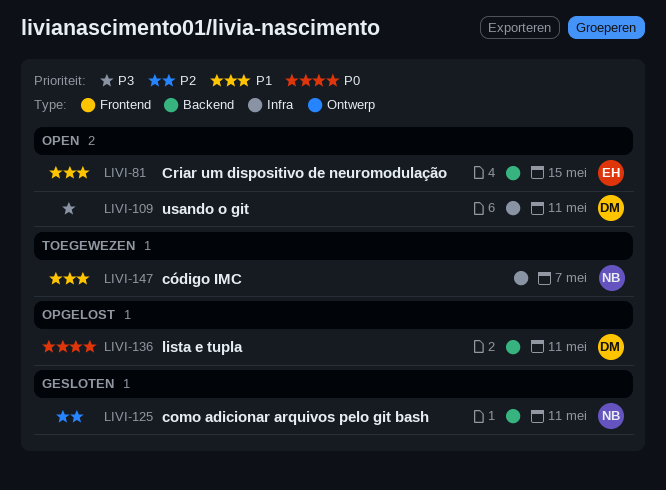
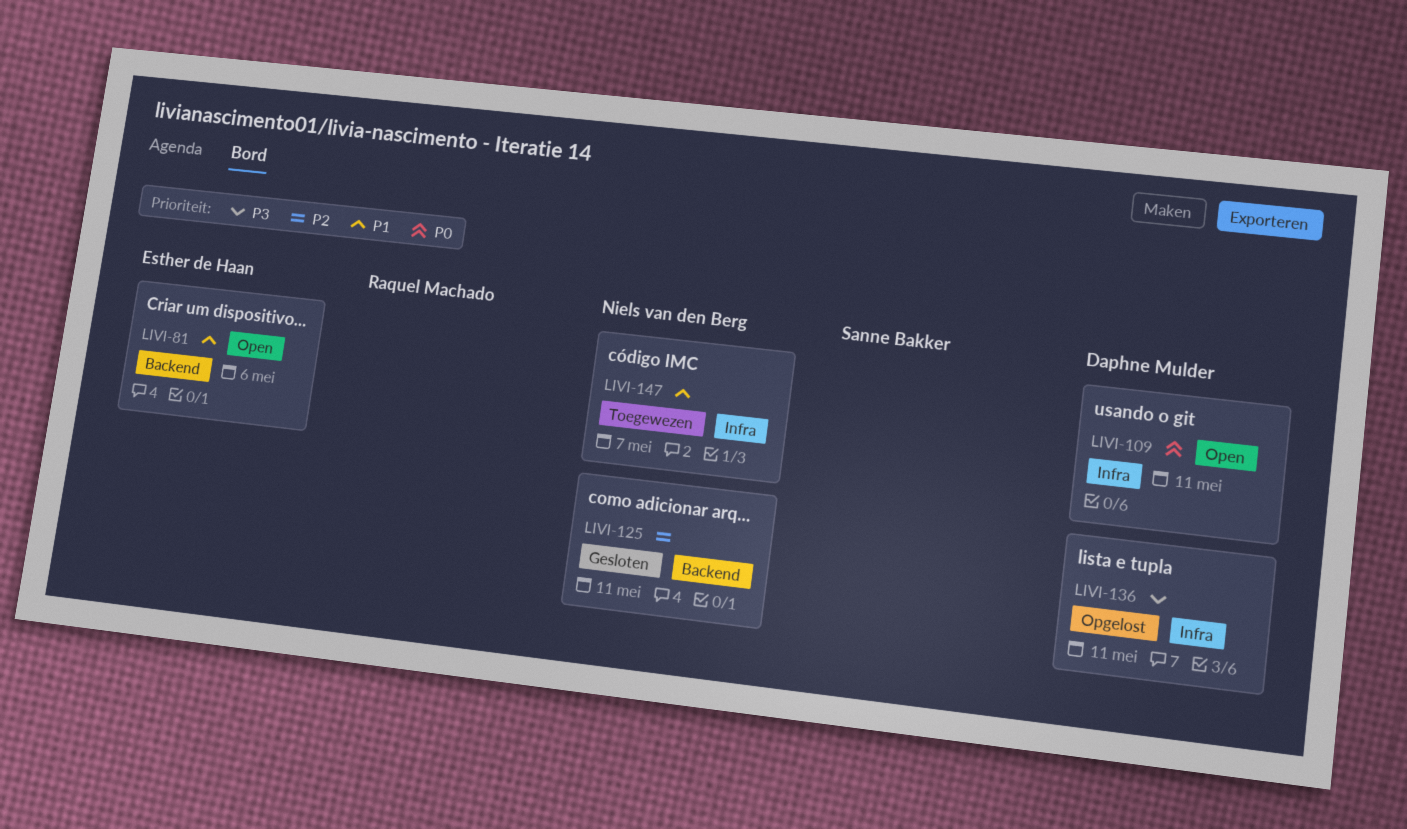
LIVI-81, due: May 15 -> May 6
LIVI-109, priority: P3 -> P0
LIVI-136, priority: P0 -> P3
LIVI-136, label: Backend -> Infra

